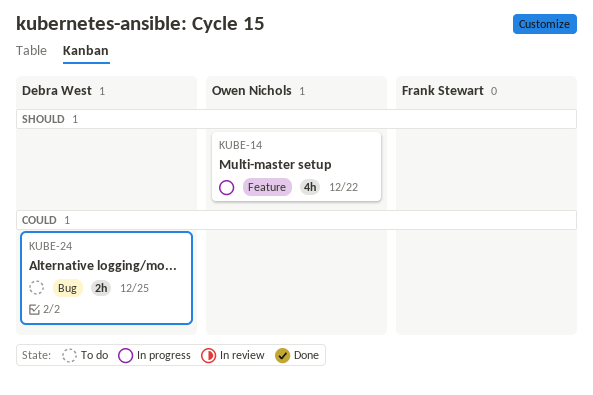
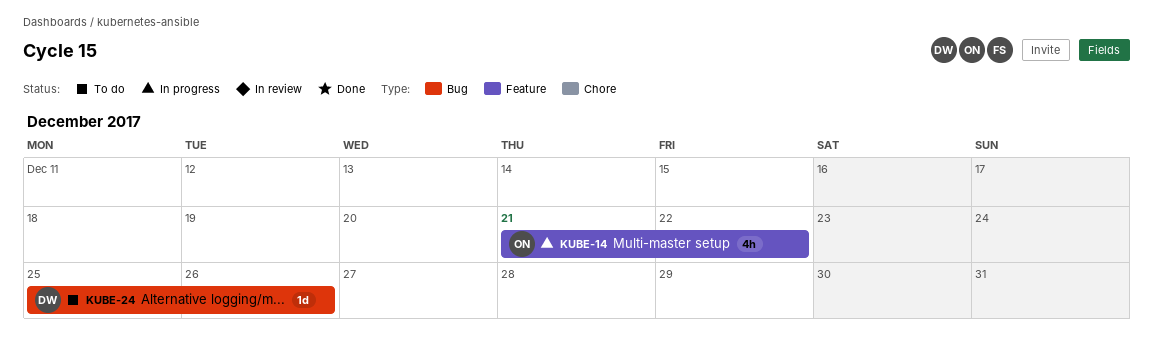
KUBE-24, estimate: 2h -> 1d
KUBE-24, due: Dec 25 -> Dec 26

